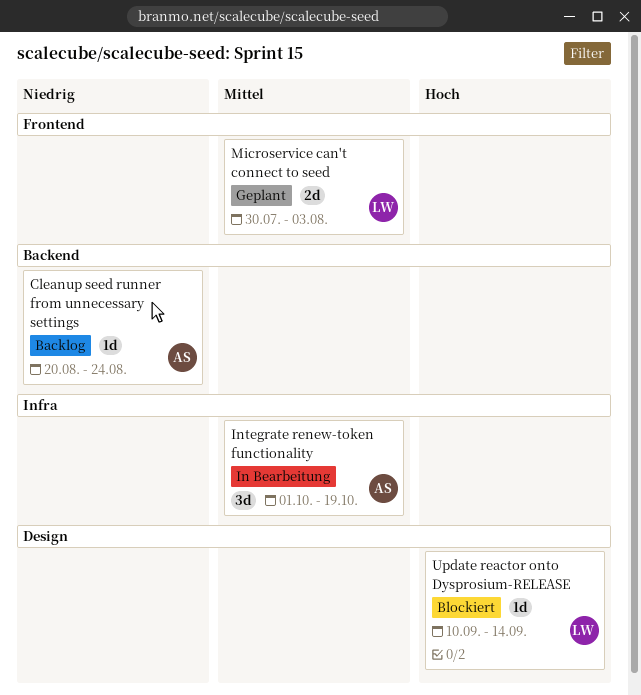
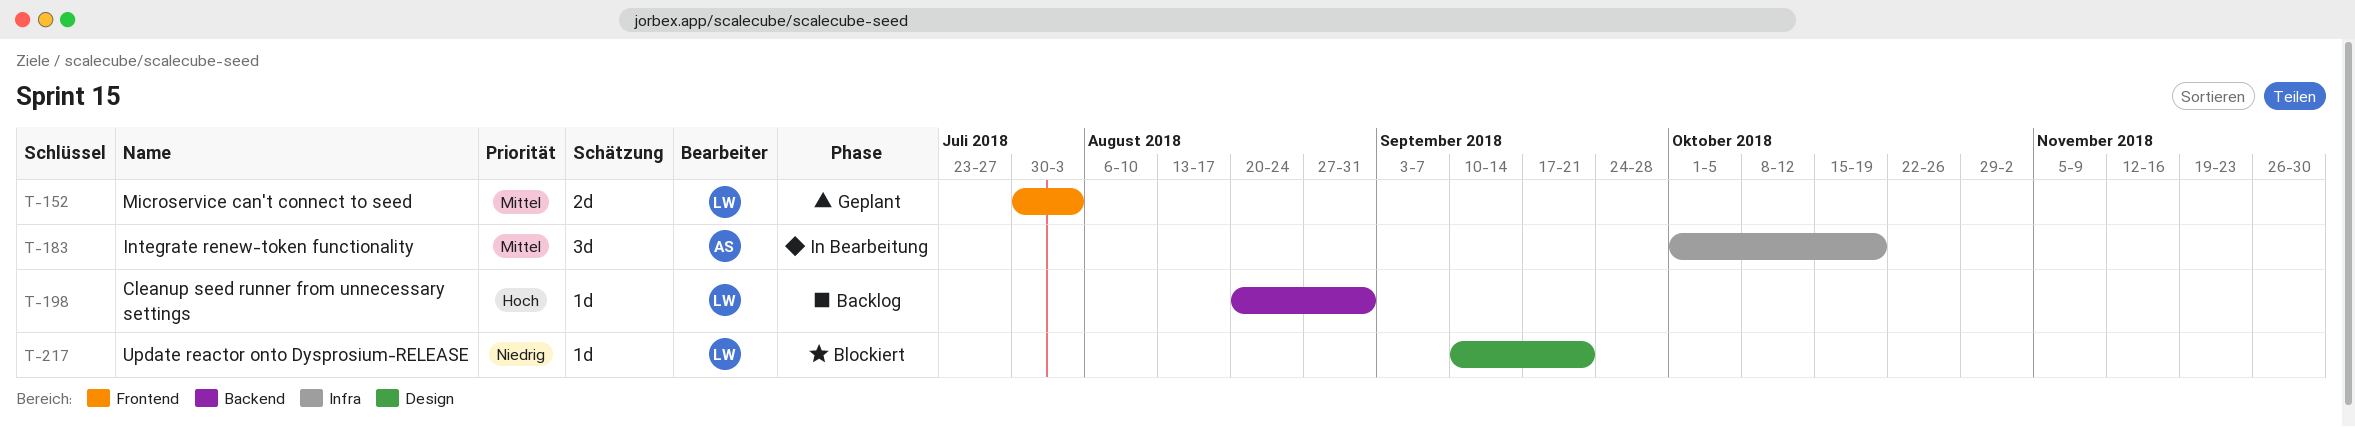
Cleanup seed runner from unnecessary settings, owner: AS -> LW
Cleanup seed runner from unnecessary settings, priority: Niedrig -> Hoch
Cleanup seed runner from unnecessary settings, due: Aug 24 -> Aug 31
Update reactor onto Dysprosium-RELEASE, priority: Hoch -> Niedrig
Update reactor onto Dysprosium-RELEASE, due: Sep 14 -> Sep 21

